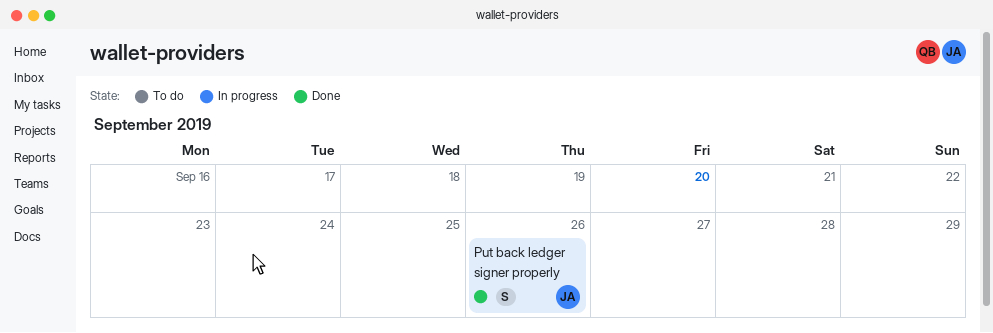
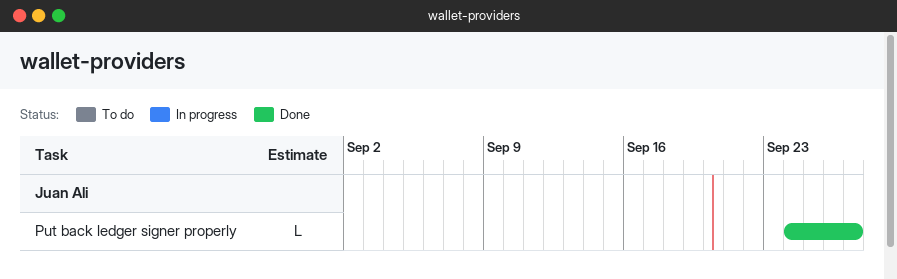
Put back ledger signer properly, estimate: S -> L
Put back ledger signer properly, due: Sep 26 -> Sep 27

